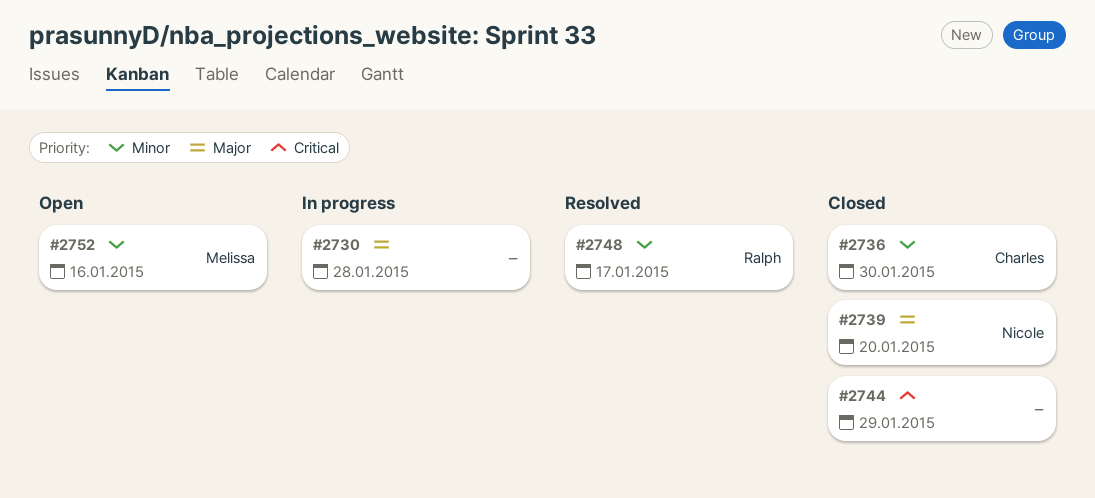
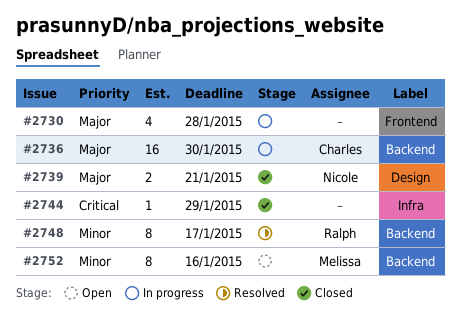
#2736, status: Closed -> In progress
#2736, priority: Minor -> Major
#2739, due: Jan 20 -> Jan 21

